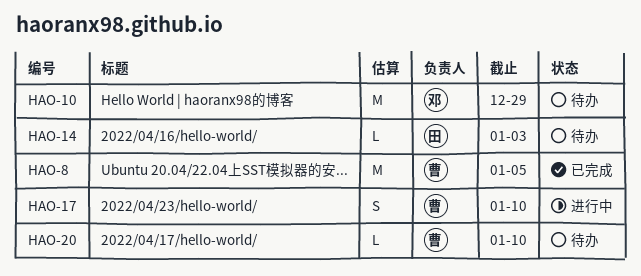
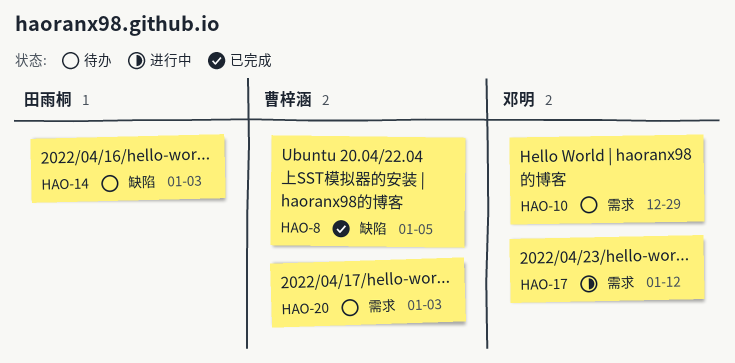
HAO-17, owner: 曹梓涵 -> 邓明
HAO-17, due: Jan 10 -> Jan 12
HAO-20, due: Jan 10 -> Jan 3

